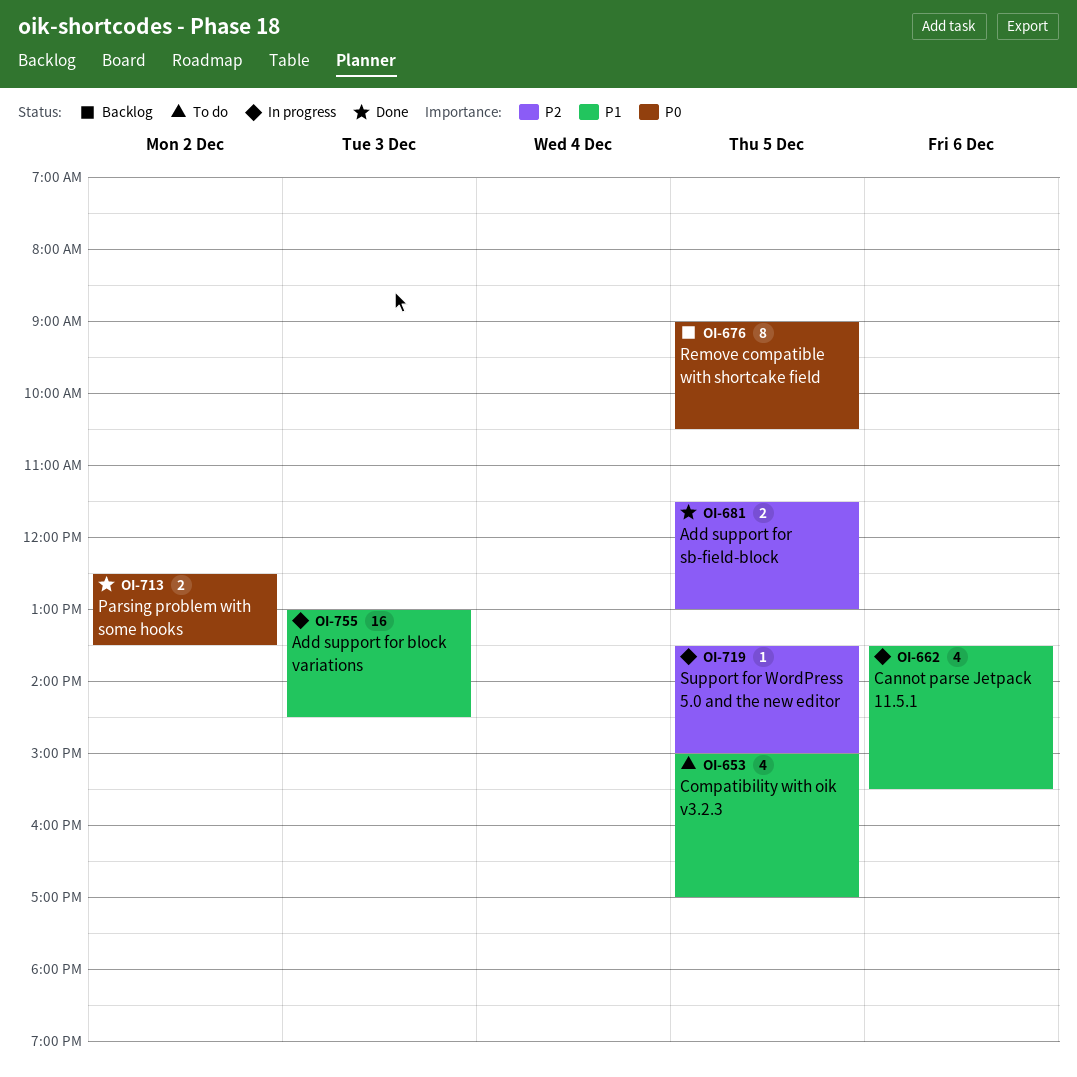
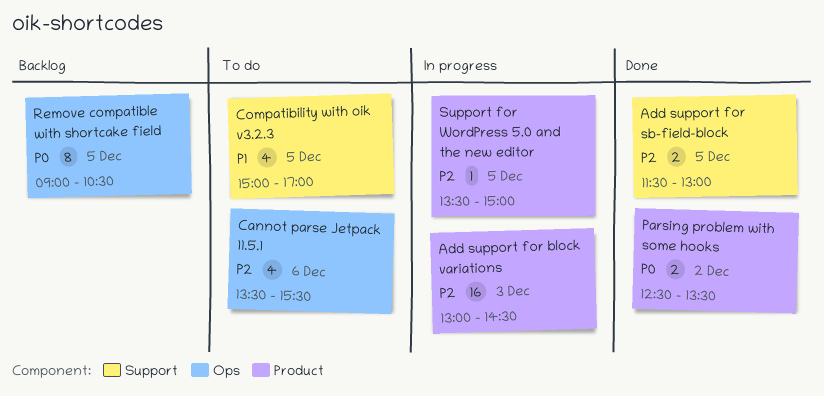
Add support for block variations, priority: P1 -> P2
Cannot parse Jetpack 11.5.1, status: In progress -> To do
Cannot parse Jetpack 11.5.1, priority: P1 -> P2

